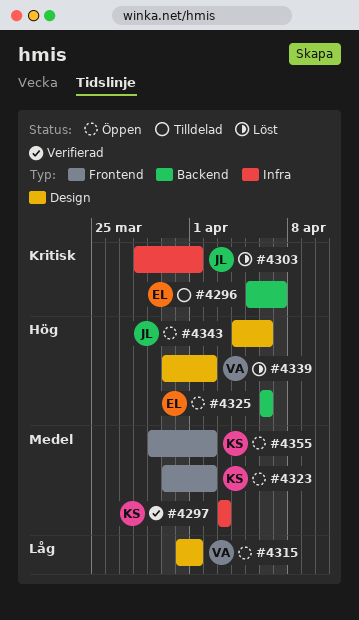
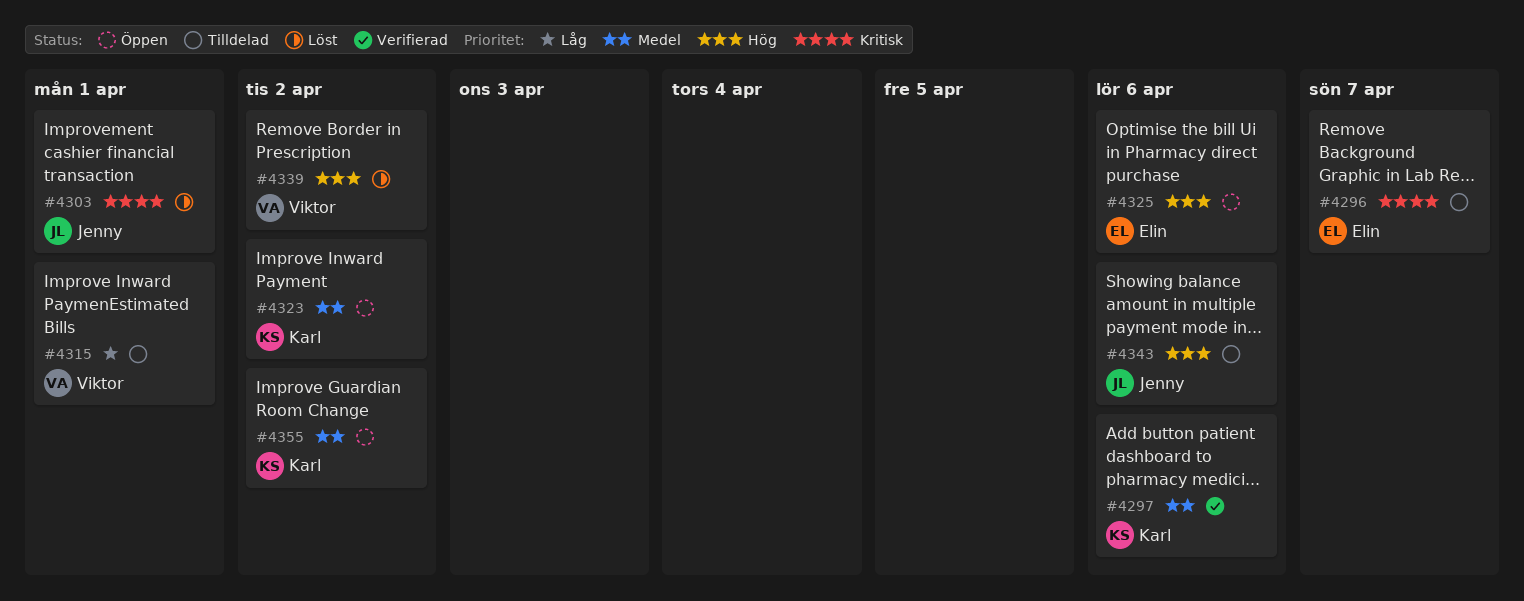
#4297, due: Apr 3 -> Apr 6
#4315, status: Öppen -> Tilldelad
#4343, status: Öppen -> Tilldelad

